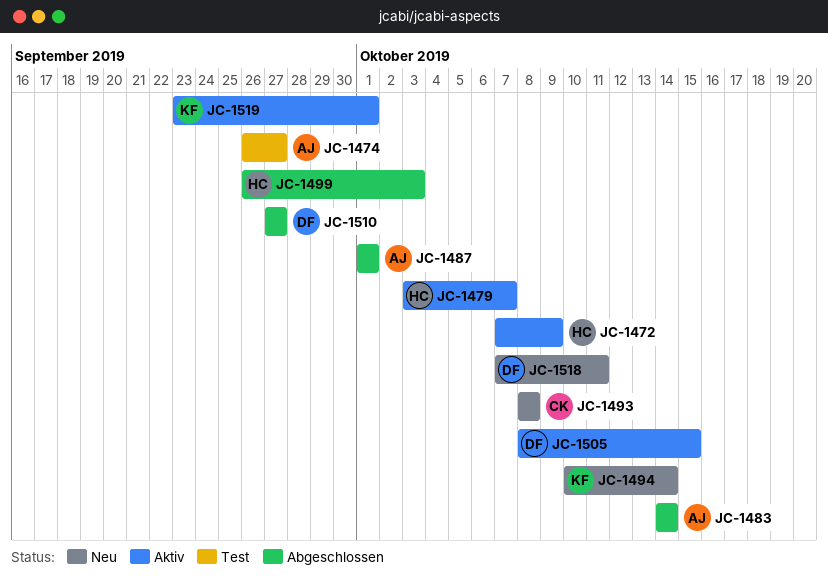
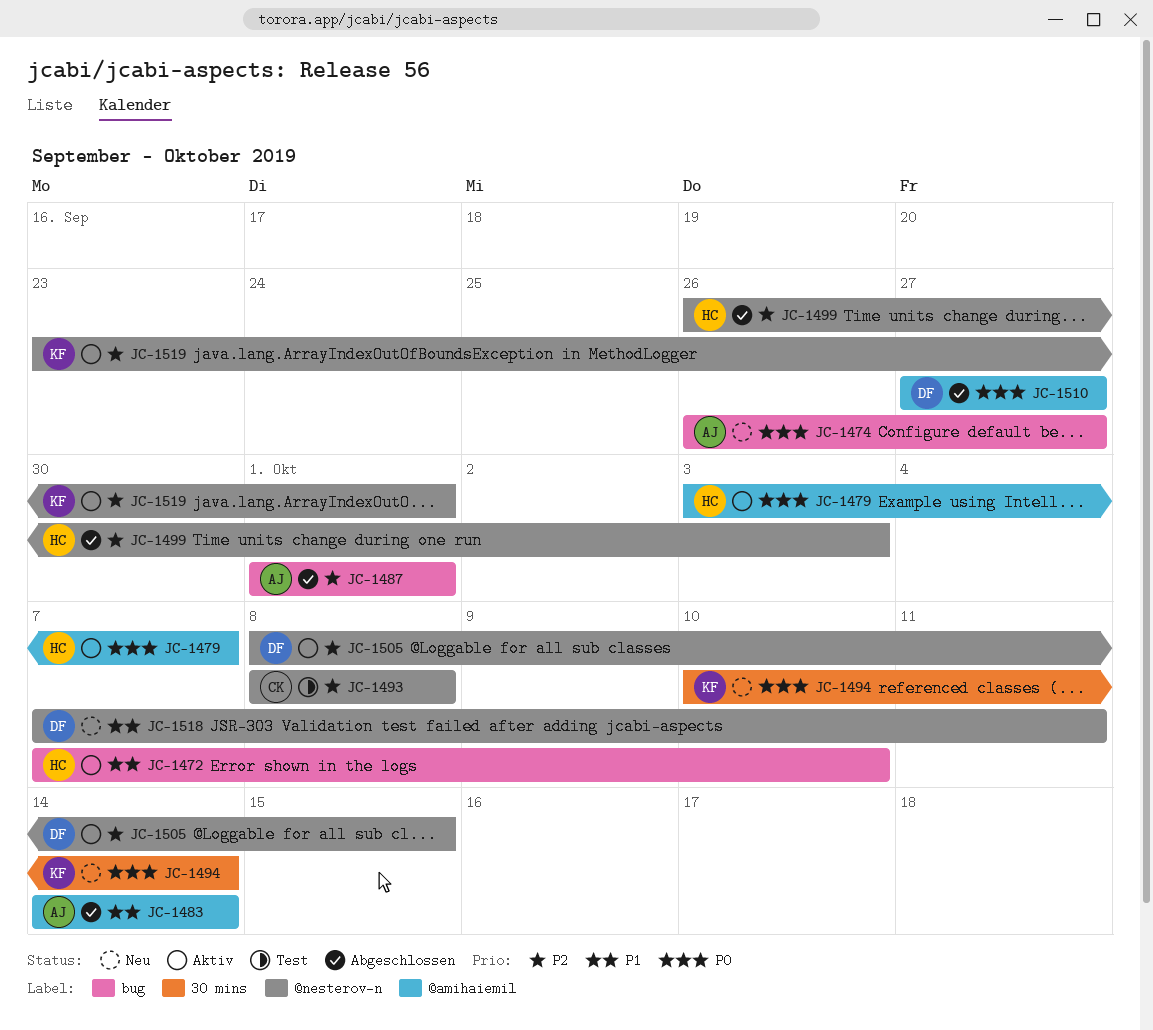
JC-1472, due: Oct 9 -> Oct 10
JC-1474, status: Test -> Neu
JC-1493, status: Neu -> Test

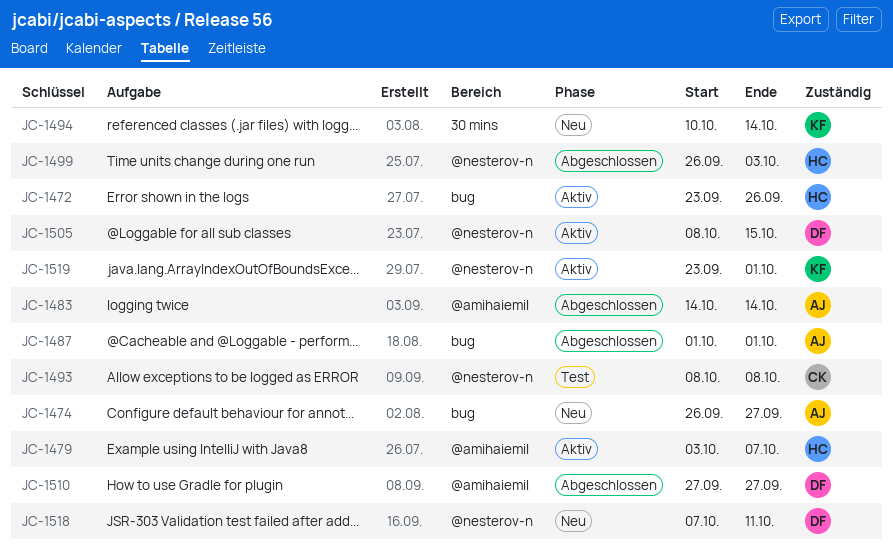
JC-1472, start: Oct 7 -> Sep 23
JC-1472, due: Oct 10 -> Sep 26

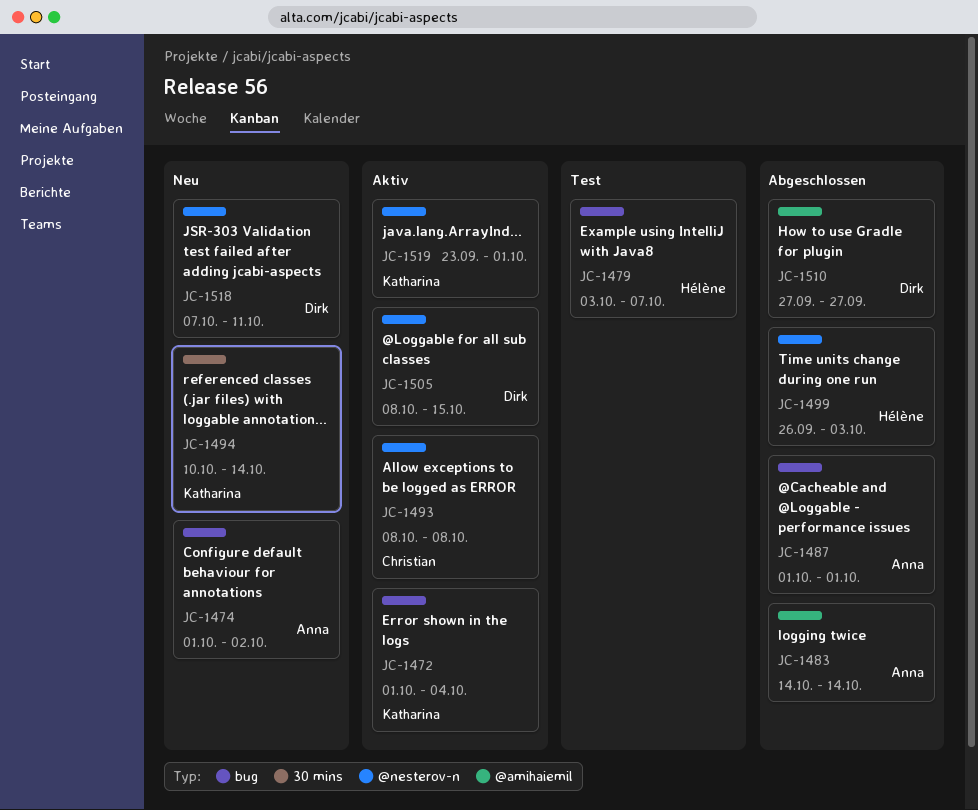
JC-1472, owner: Hélène -> Katharina
JC-1472, start: Sep 23 -> Oct 1
JC-1472, due: Sep 26 -> Oct 4
JC-1474, start: Sep 26 -> Oct 1
JC-1474, due: Sep 27 -> Oct 2
JC-1479, status: Aktiv -> Test
JC-1479, label: @amihaiemil -> bug
JC-1493, status: Test -> Aktiv

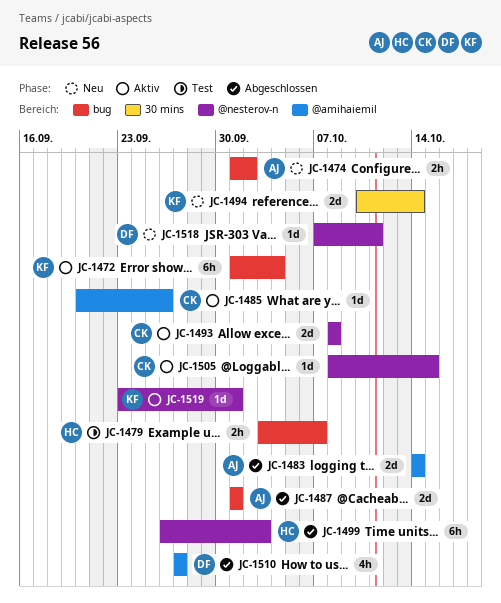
JC-1485: none -> present
JC-1505, owner: Dirk -> Christian

